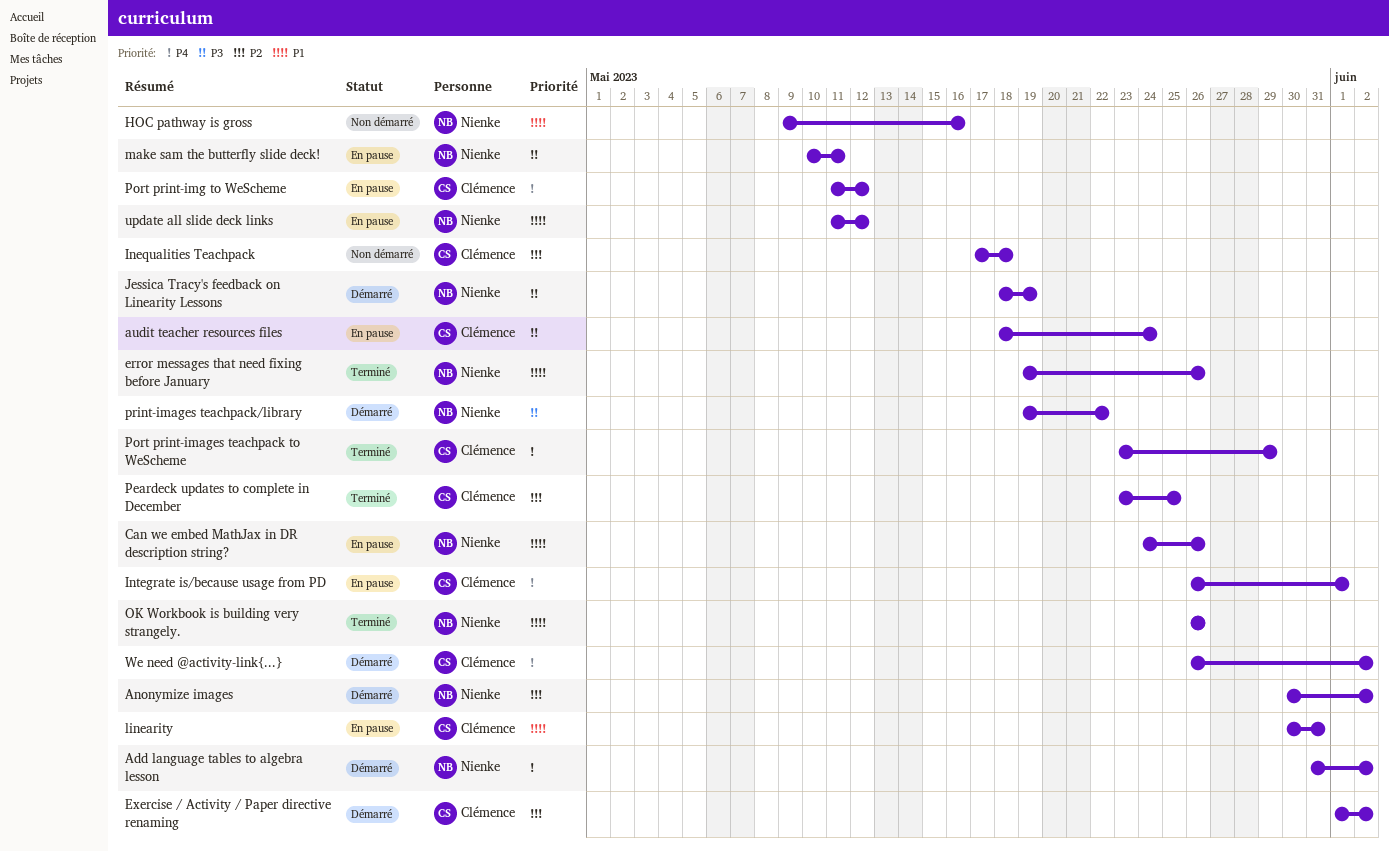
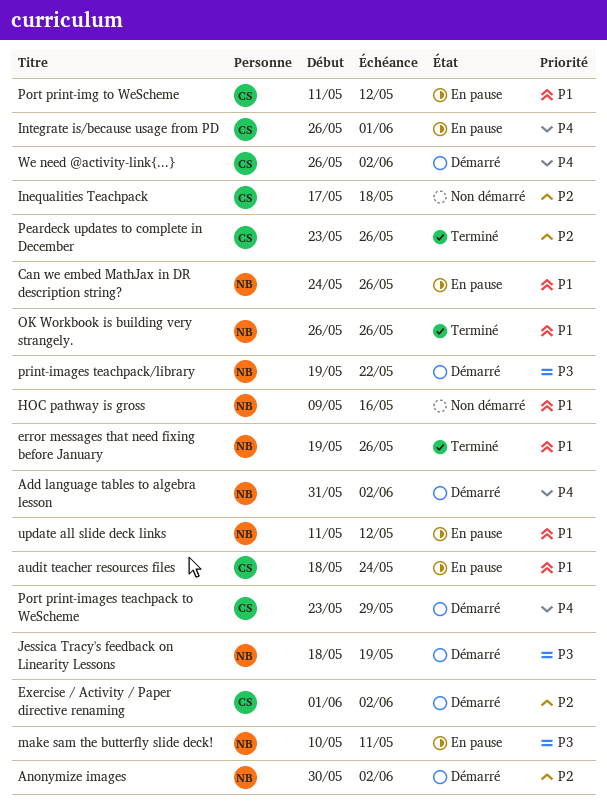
audit teacher resources files, priority: P3 -> P1
linearity: present -> none
Peardeck updates to complete in December, due: May 25 -> May 26
Port print-images teachpack to WeScheme, status: Terminé -> Démarré
Port print-img to WeScheme, priority: P4 -> P1

